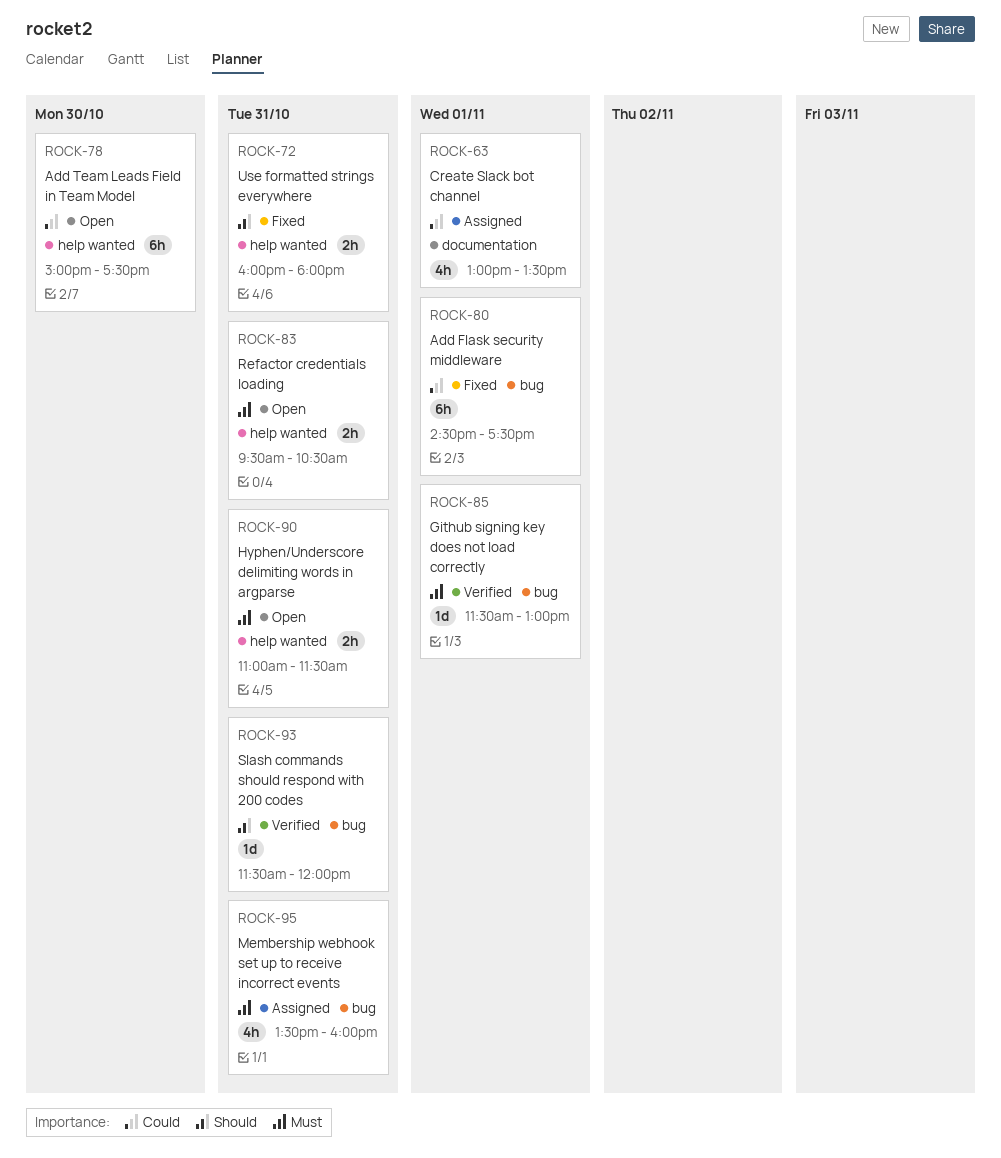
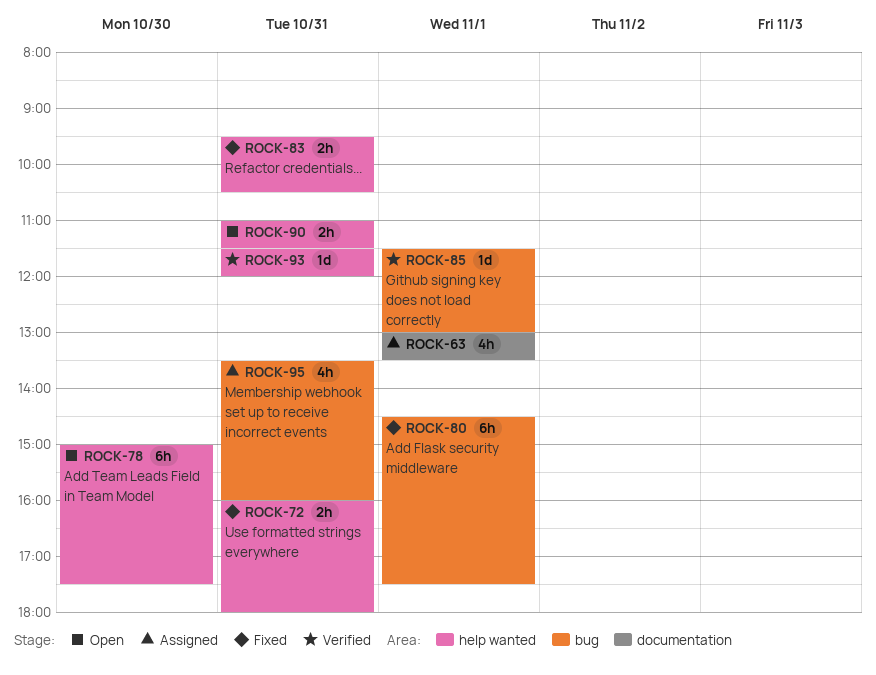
ROCK-83, status: Open -> Fixed
ROCK-93, label: bug -> help wanted

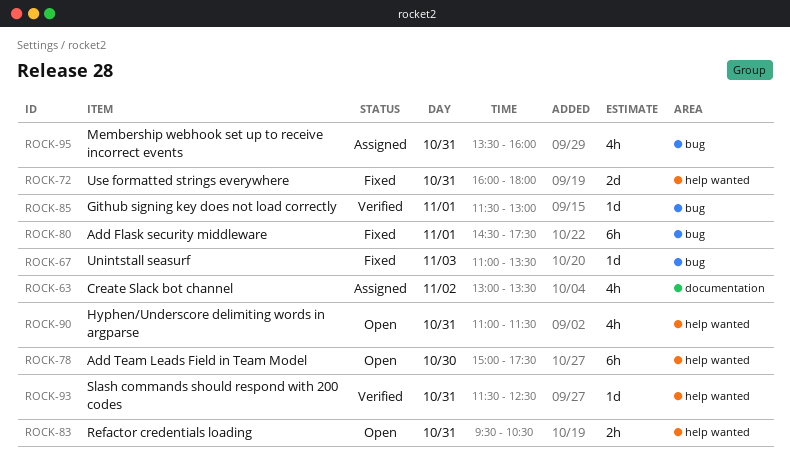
ROCK-63, day: Nov 1 -> Nov 2
ROCK-67: none -> present
ROCK-72, estimate: 2h -> 2d
ROCK-83, status: Fixed -> Open
ROCK-90, estimate: 2h -> 4h
ROCK-93, ends: 12:00 -> 12:30

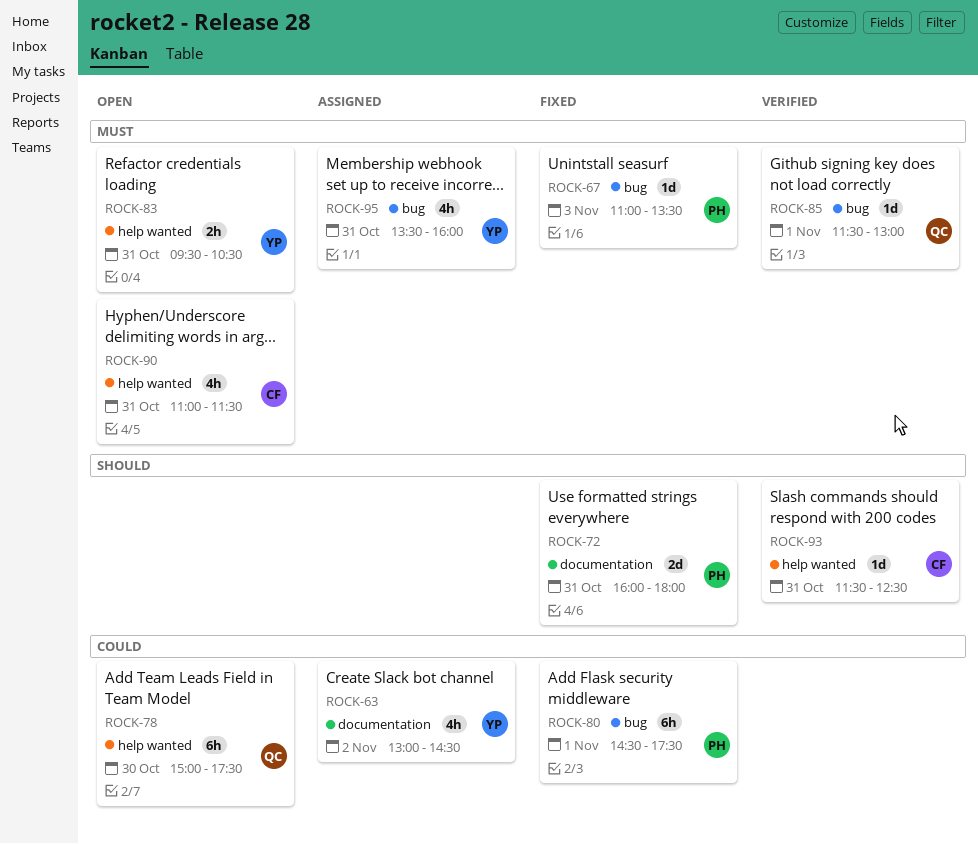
ROCK-63, ends: 13:30 -> 14:30
ROCK-72, label: help wanted -> documentation

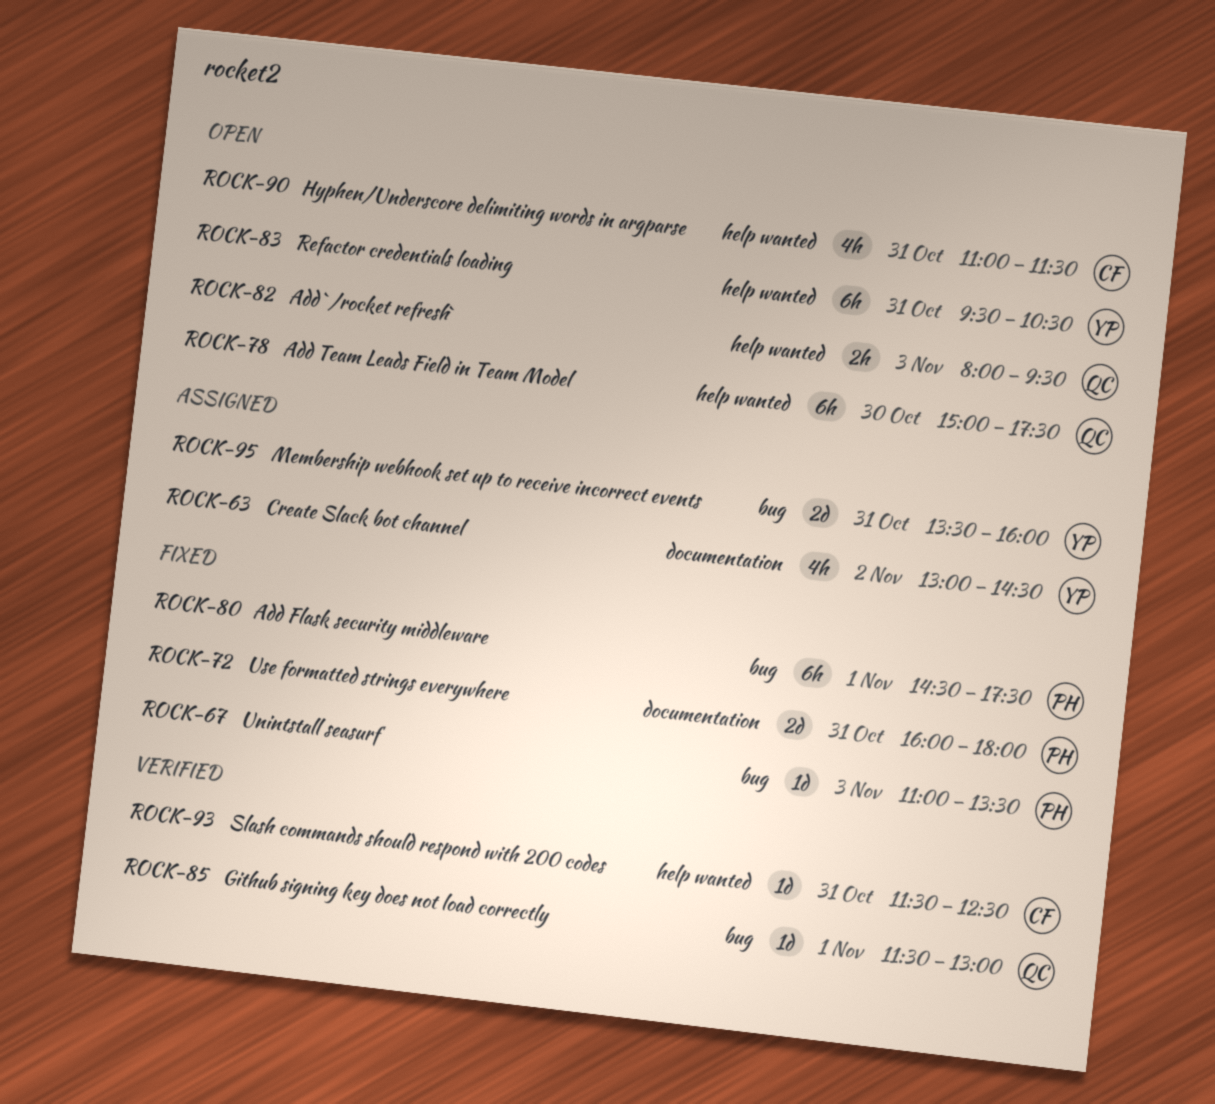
ROCK-82: none -> present
ROCK-83, estimate: 2h -> 6h
ROCK-95, estimate: 4h -> 2d

